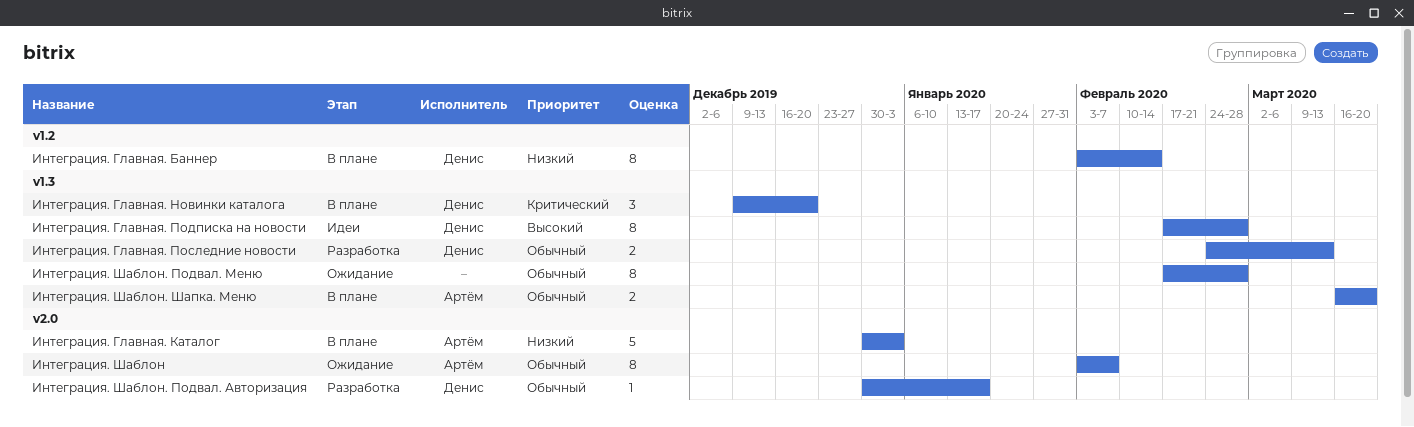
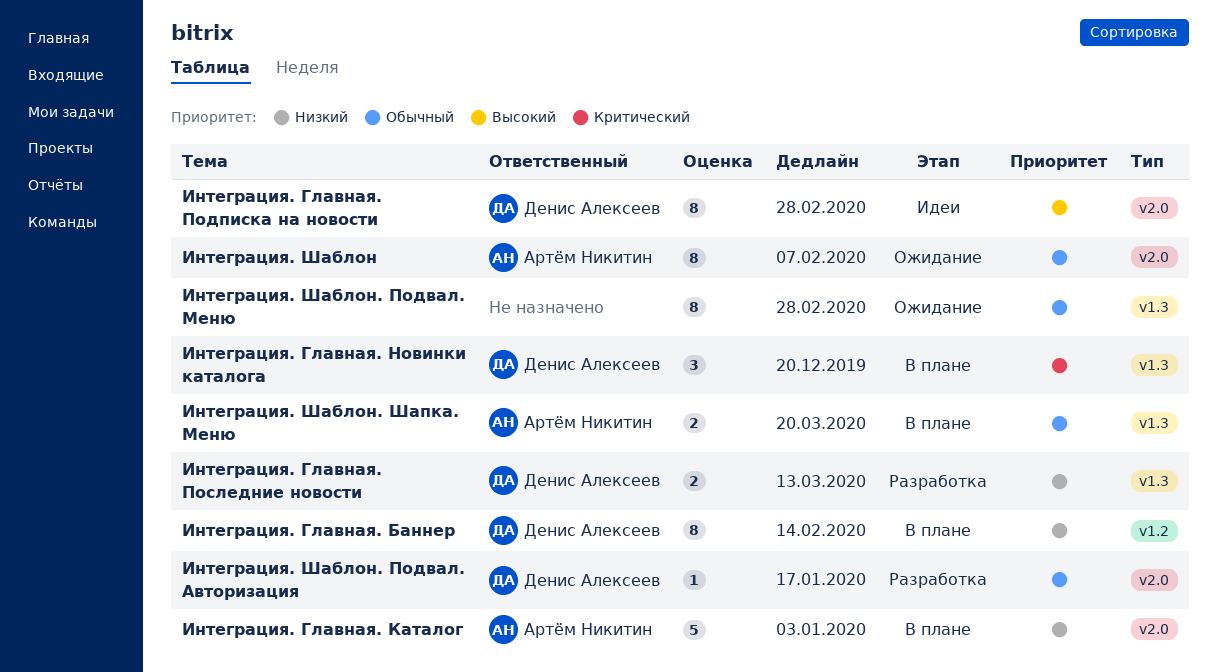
Интеграция. Главная. Подписка на новости, label: v1.3 -> v2.0
Интеграция. Главная. Последние новости, priority: Обычный -> Низкий

